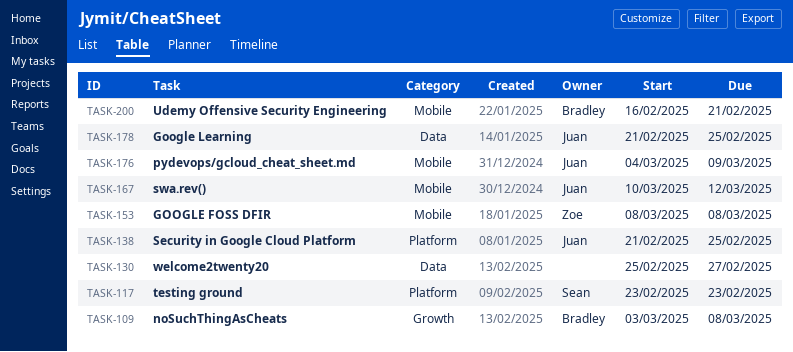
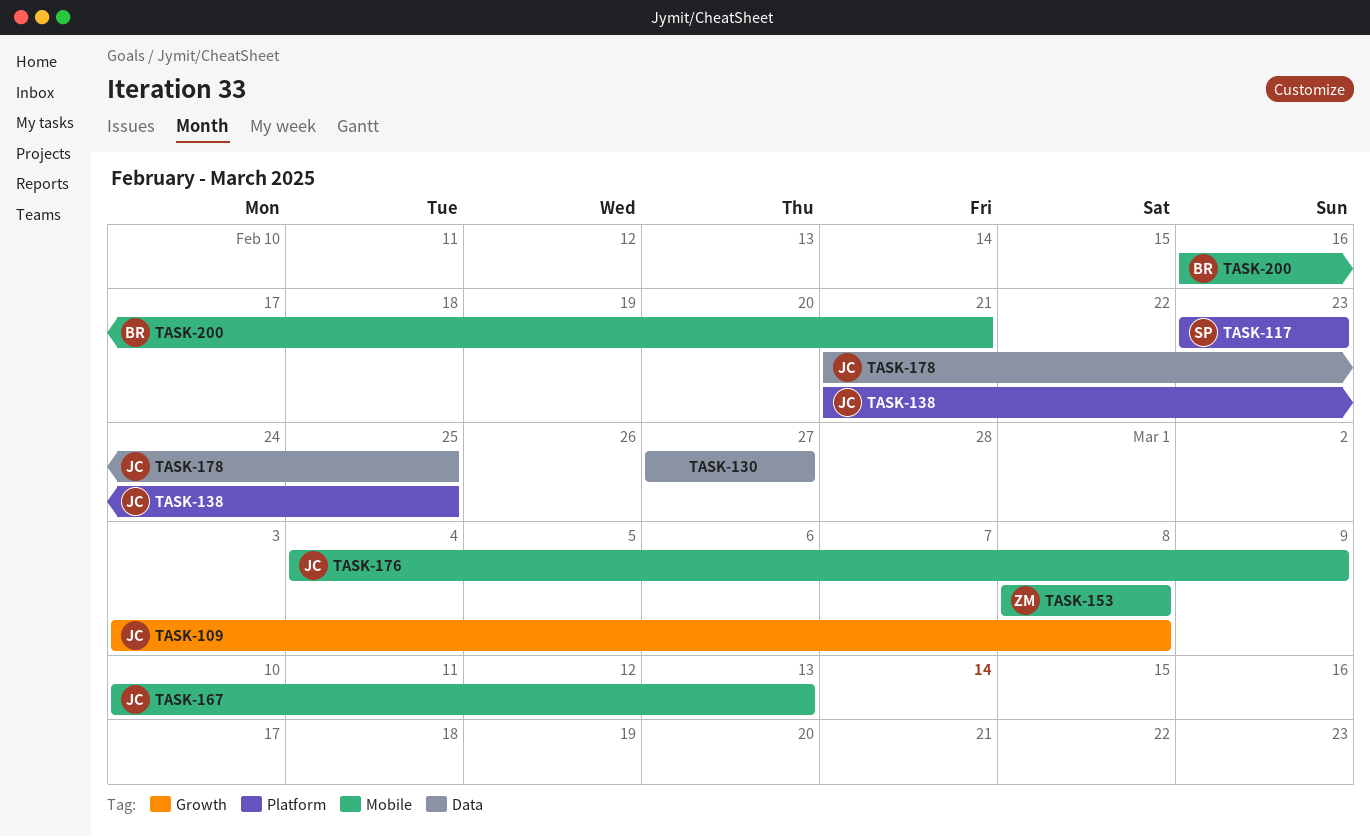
TASK-109, owner: Bradley -> Juan
TASK-130, start: Feb 25 -> Feb 27
TASK-167, due: Mar 12 -> Mar 13

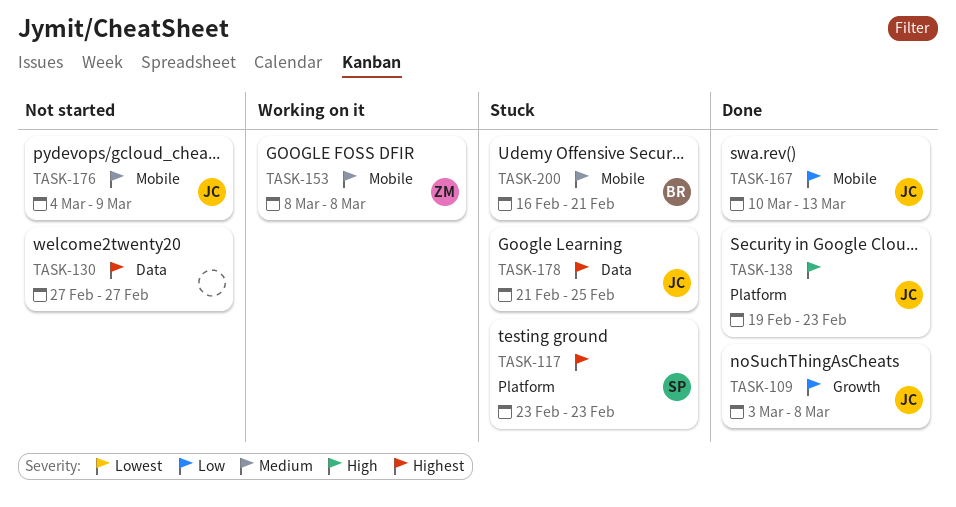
TASK-138, start: Feb 21 -> Feb 19
TASK-138, due: Feb 25 -> Feb 23

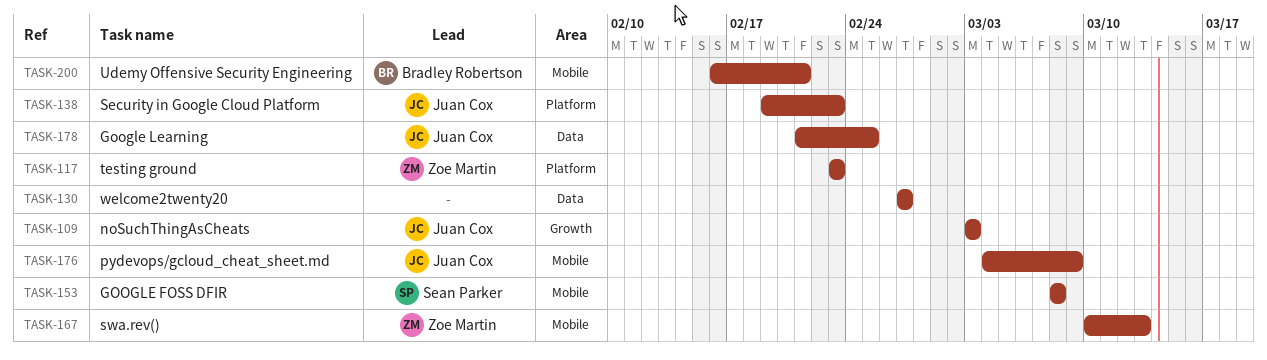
TASK-109, due: Mar 8 -> Mar 3
TASK-117, owner: Sean Parker -> Zoe Martin
TASK-153, owner: Zoe Martin -> Sean Parker
TASK-167, owner: Juan Cox -> Zoe Martin

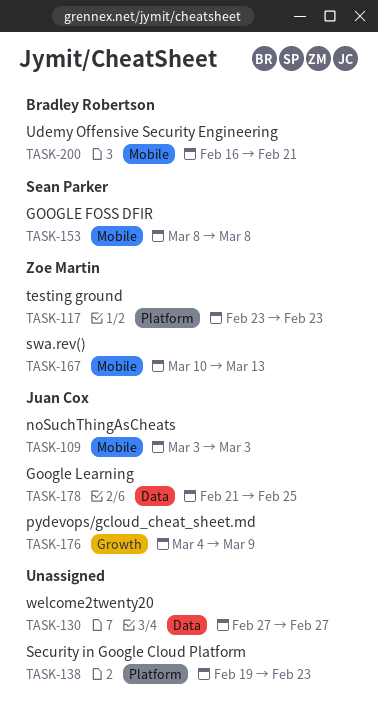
TASK-109, label: Growth -> Mobile
TASK-138, owner: Juan Cox -> none
TASK-176, label: Mobile -> Growth

